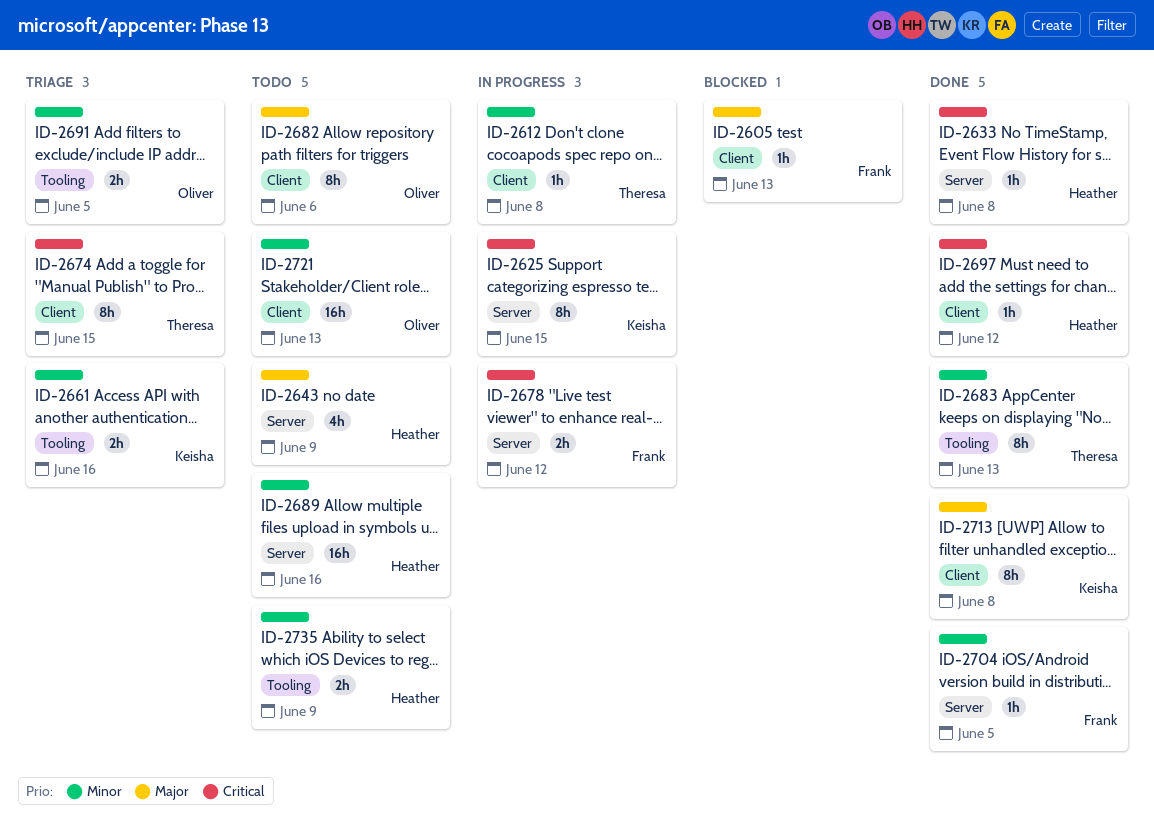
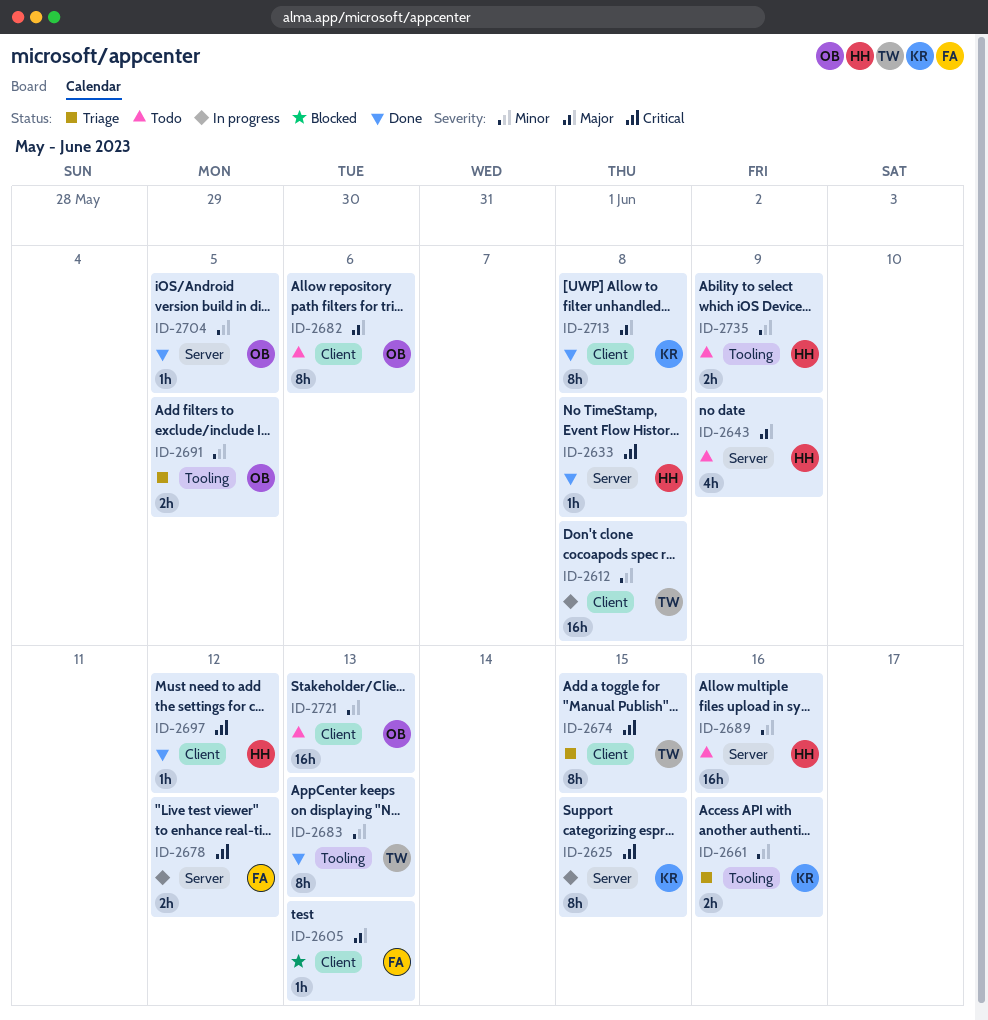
ID-2612, estimate: 1h -> 16h
ID-2704, owner: Frank -> Oliver

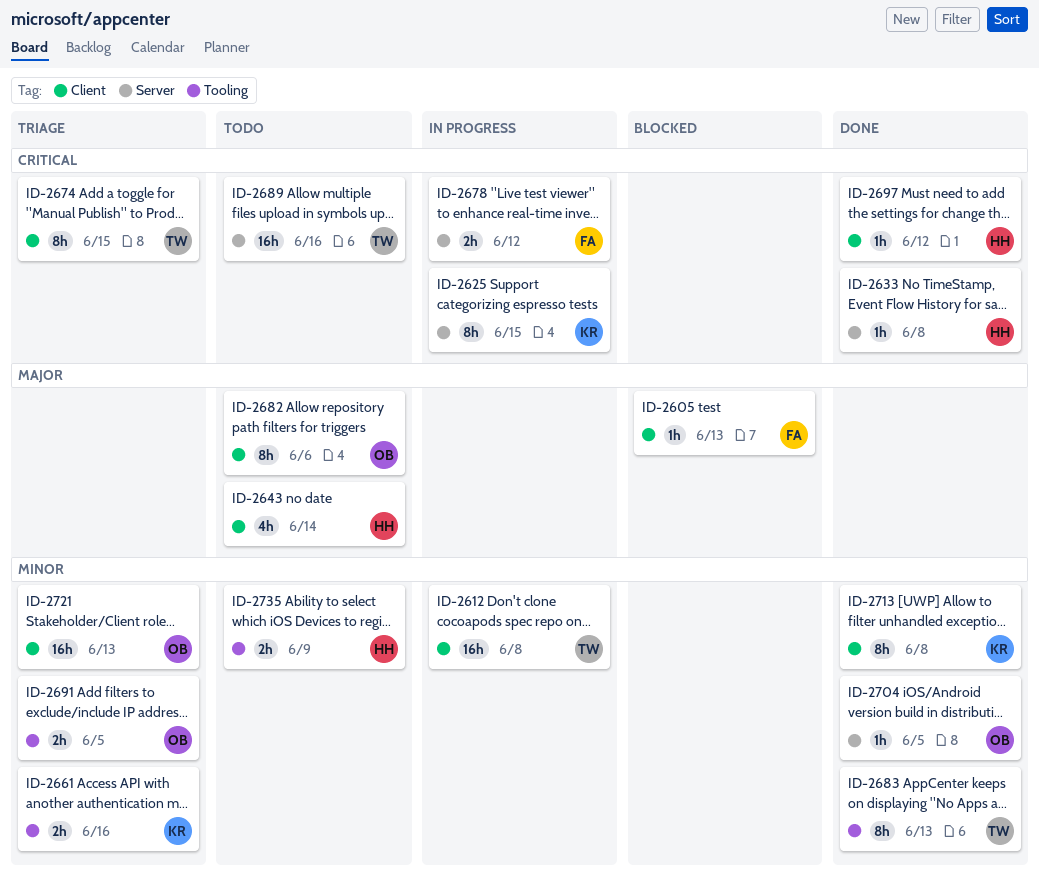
ID-2643, label: Server -> Client
ID-2643, due: Jun 9 -> Jun 14
ID-2689, owner: HH -> TW
ID-2689, priority: Minor -> Critical
ID-2713, priority: Major -> Minor
ID-2721, status: Todo -> Triage

